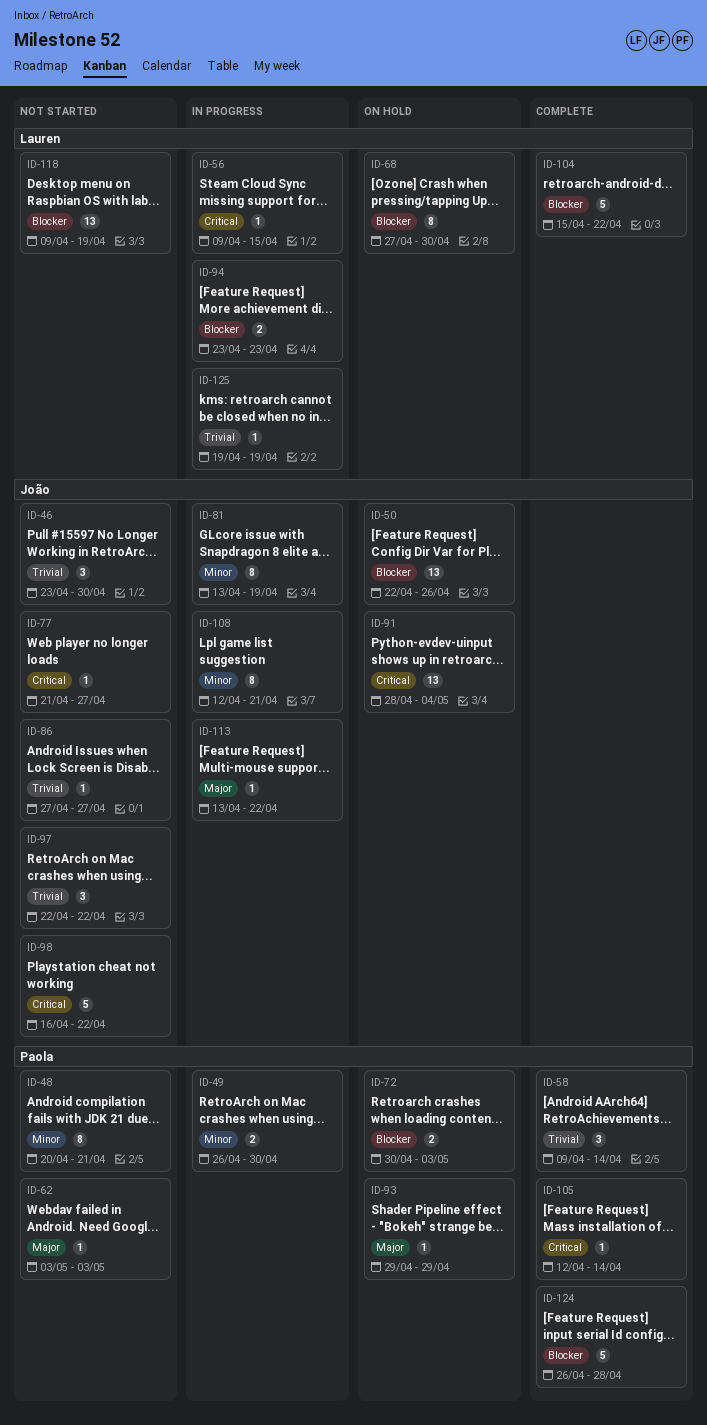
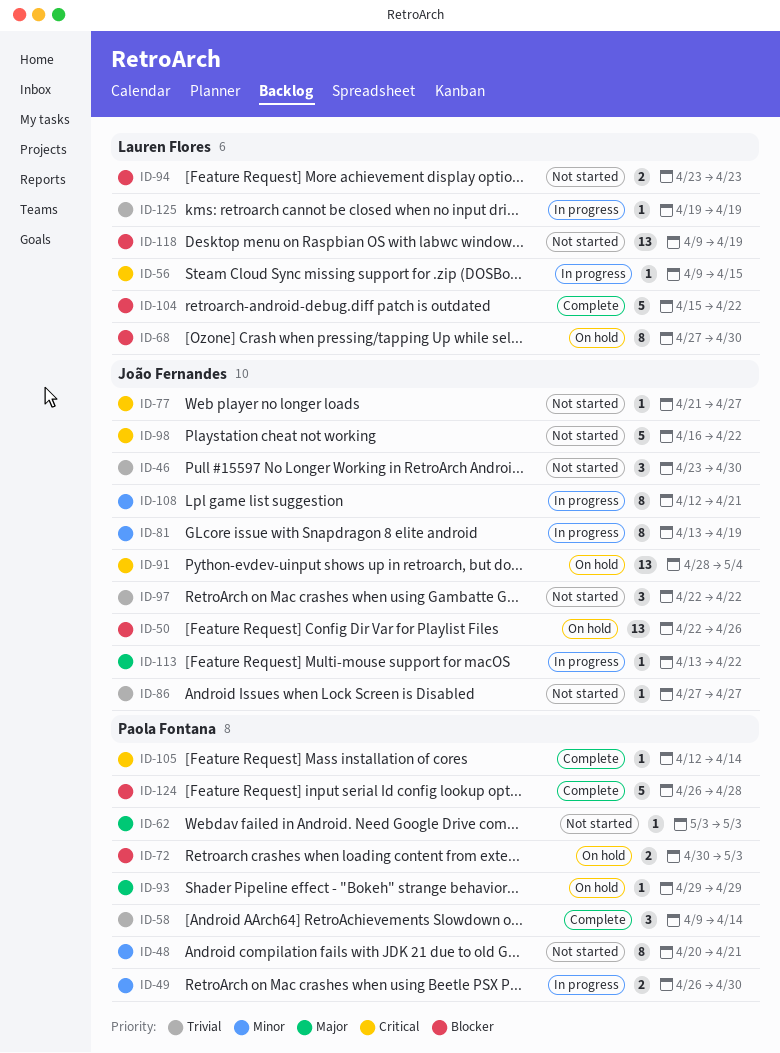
ID-94, status: In progress -> Not started

